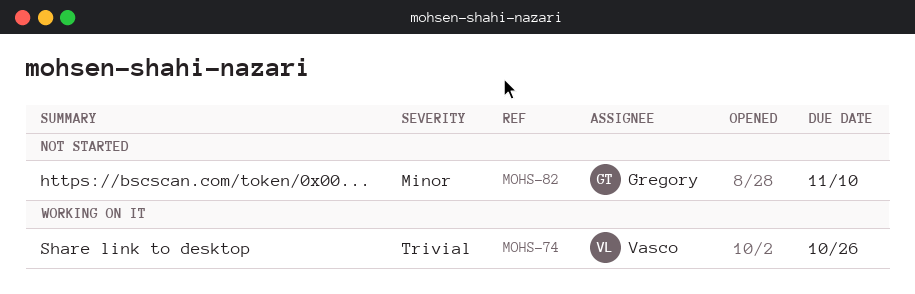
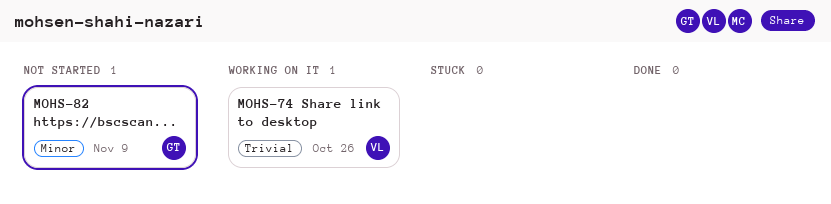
MOHS-82, due: Nov 10 -> Nov 9

